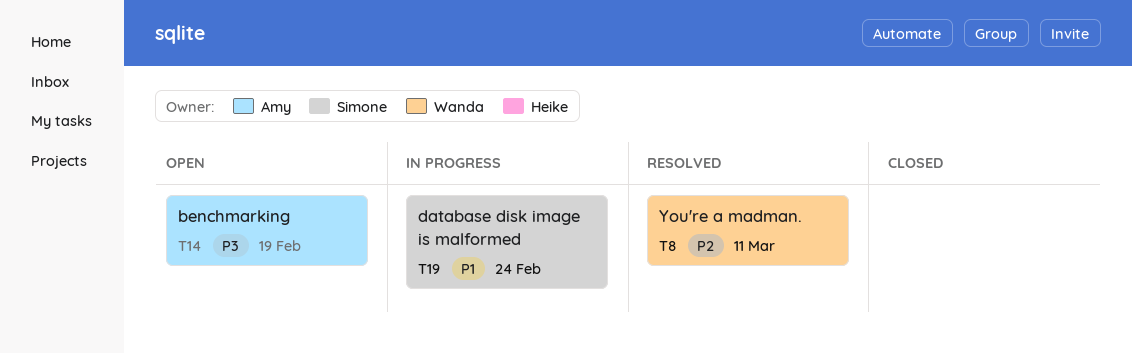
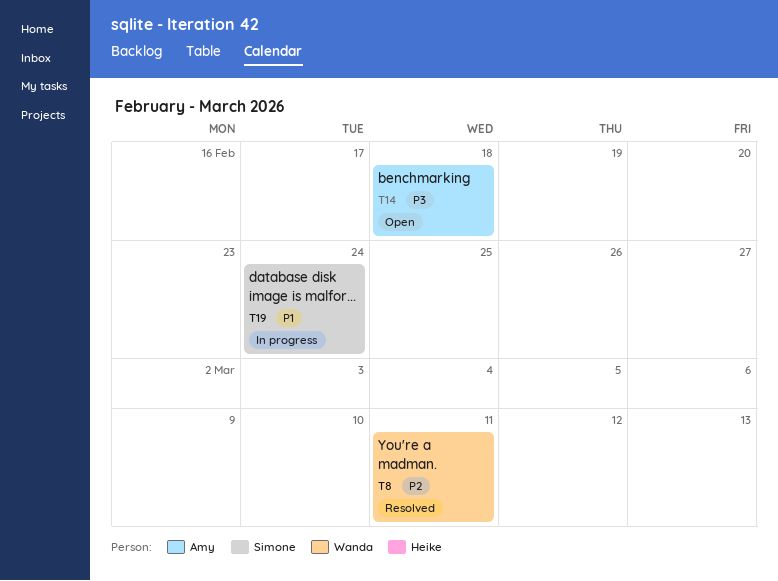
T14, due: Feb 19 -> Feb 18

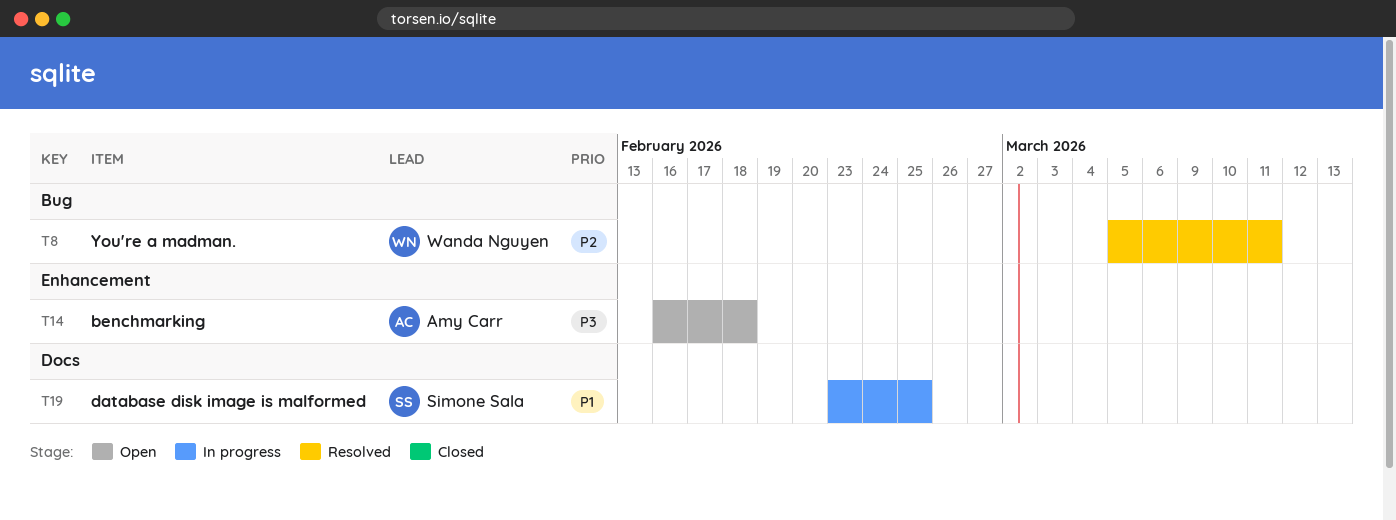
T19, due: Feb 24 -> Feb 25

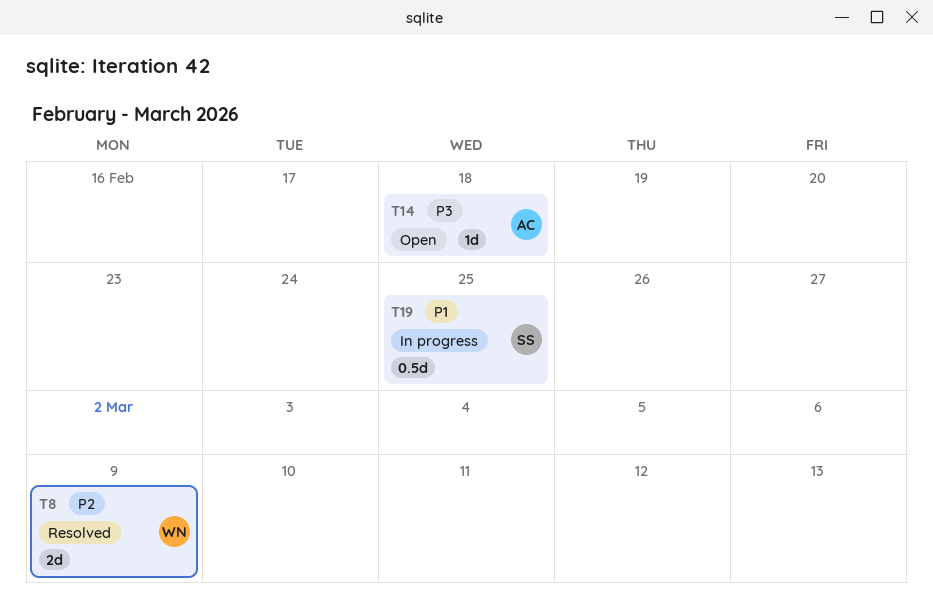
T8, due: Mar 11 -> Mar 9

